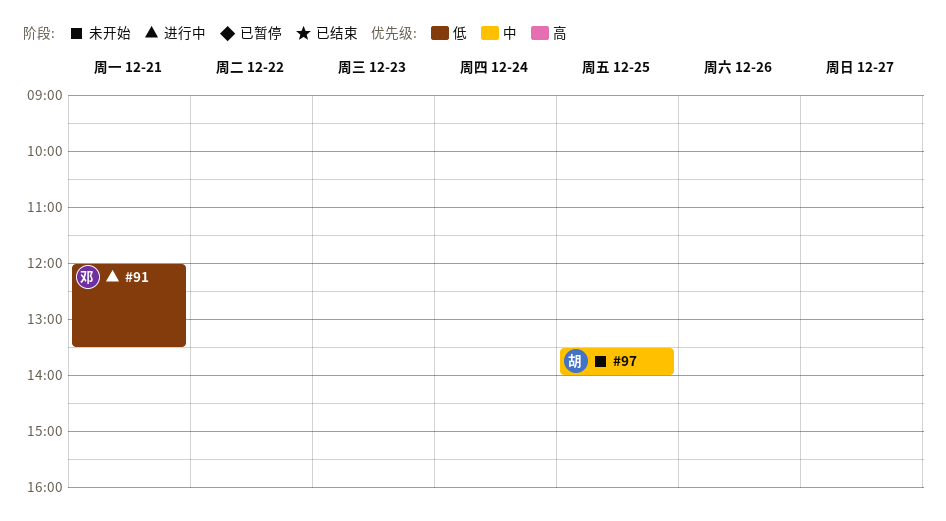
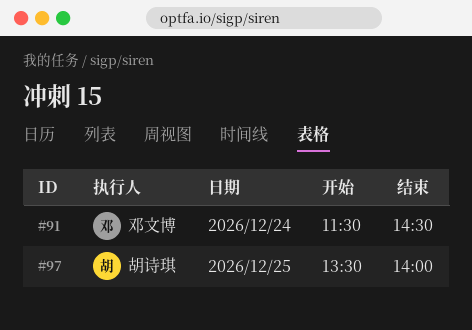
#91, day: Dec 21 -> Dec 24
#91, begins: 12:00 -> 11:30
#91, ends: 13:30 -> 14:30

